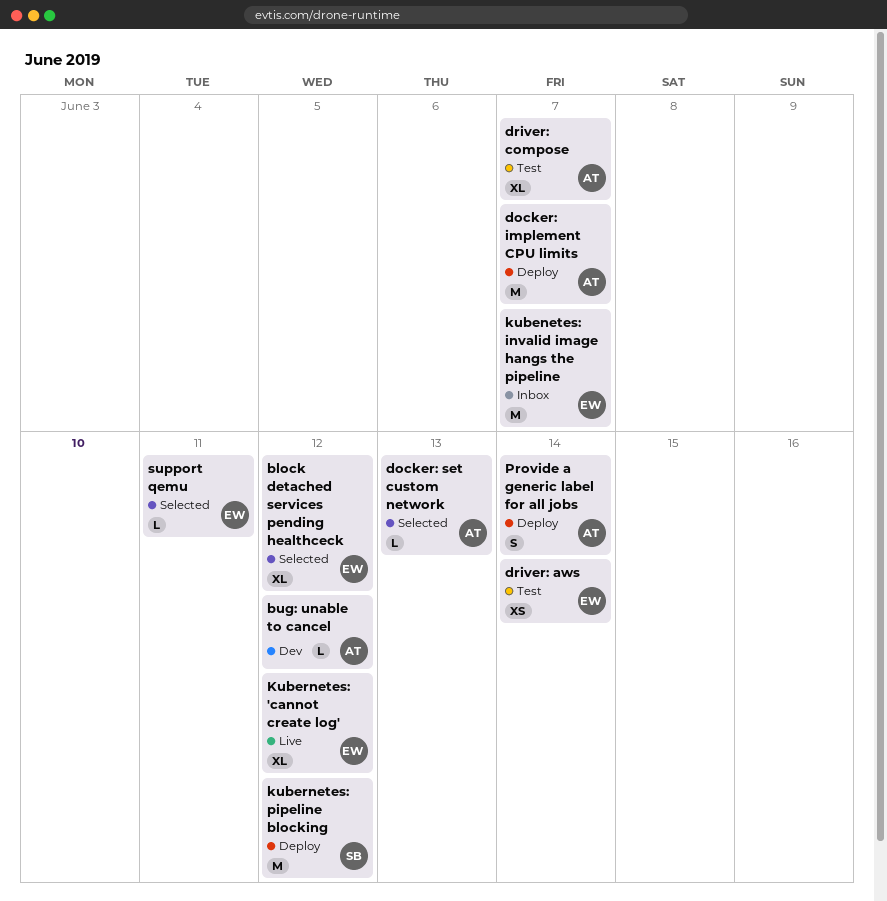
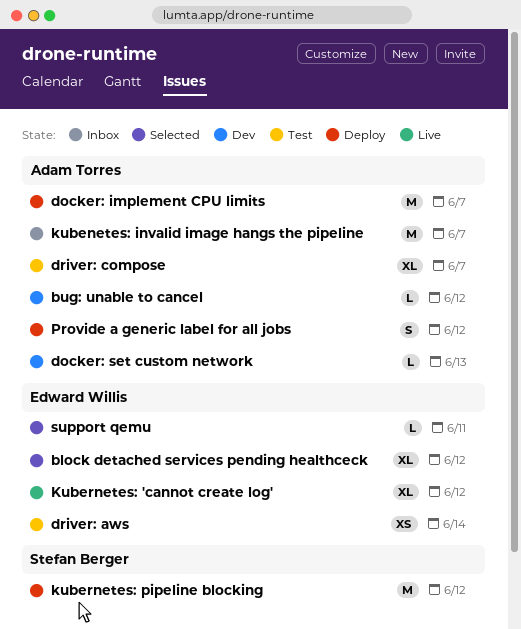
docker: set custom network, status: Selected -> Dev
kubenetes: invalid image hangs the pipeline, owner: Edward Willis -> Adam Torres
Provide a generic label for all jobs, due: Jun 14 -> Jun 12

